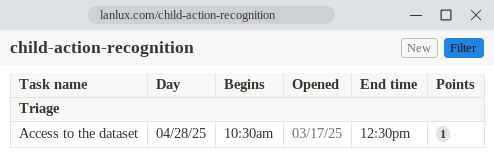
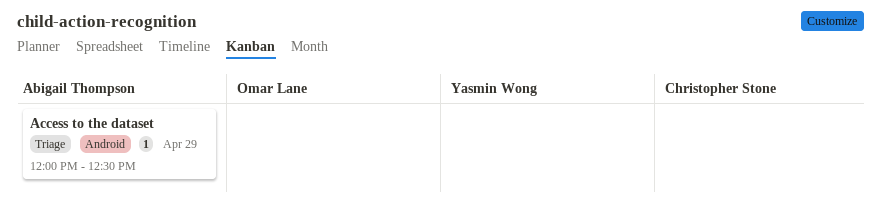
Access to the dataset, day: Apr 28 -> Apr 29
Access to the dataset, begins: 10:30 -> 12:00

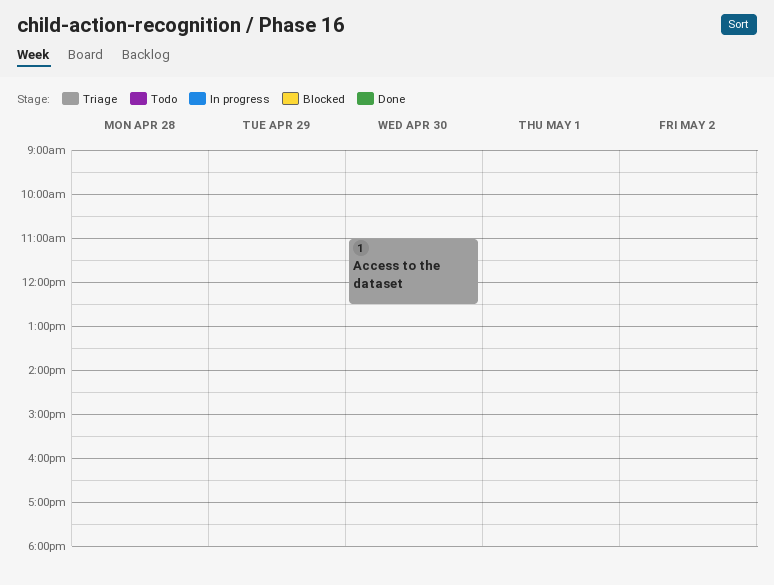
Access to the dataset, day: Apr 29 -> Apr 30
Access to the dataset, begins: 12:00 -> 11:00

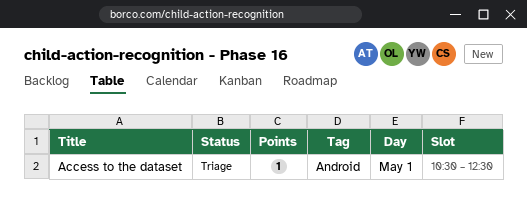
Access to the dataset, day: Apr 30 -> May 1
Access to the dataset, begins: 11:00 -> 10:30

